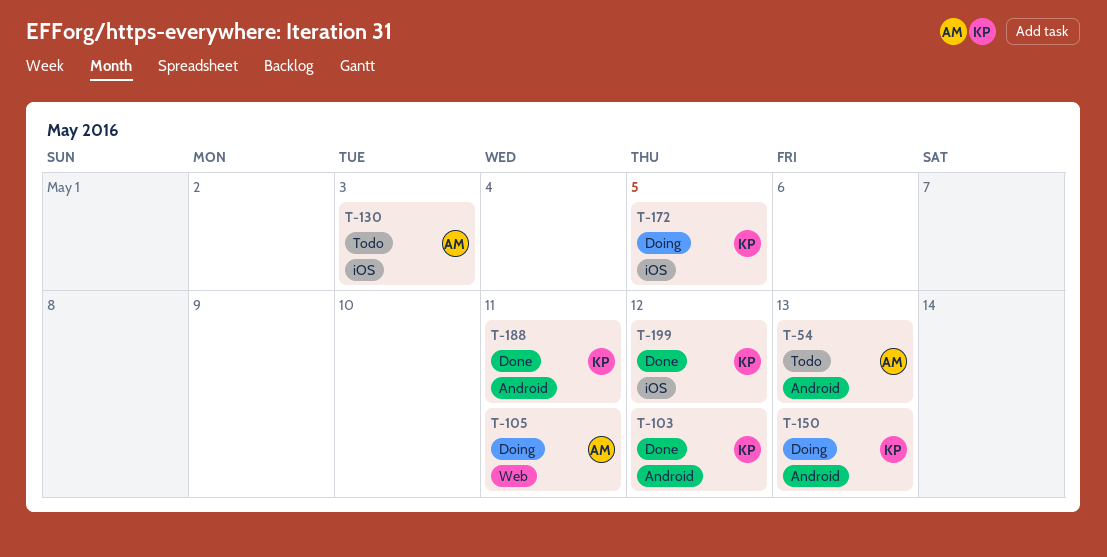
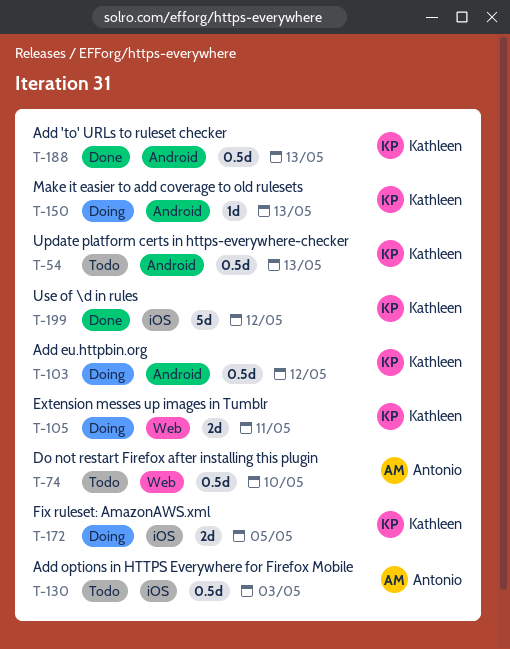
T-54, owner: Antonio -> Kathleen
T-74: none -> present
T-103, status: Done -> Doing
T-105, owner: Antonio -> Kathleen
T-188, due: May 11 -> May 13

